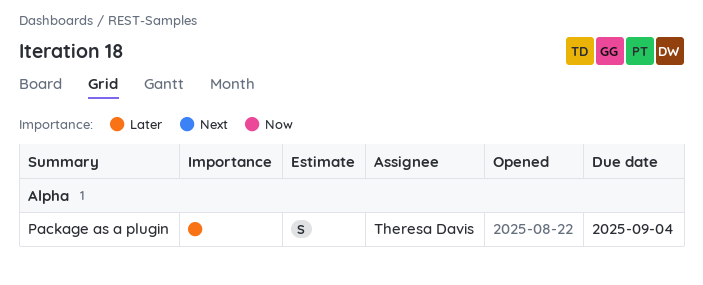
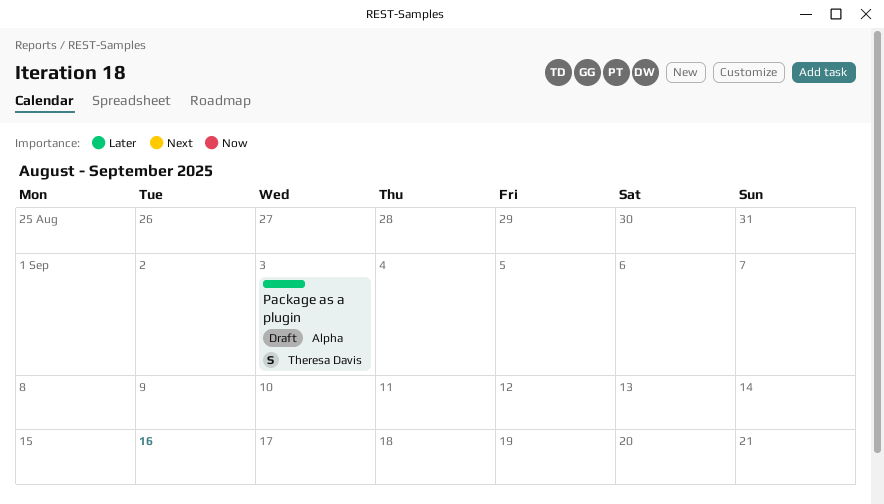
Package as a plugin, due: Sep 4 -> Sep 3

